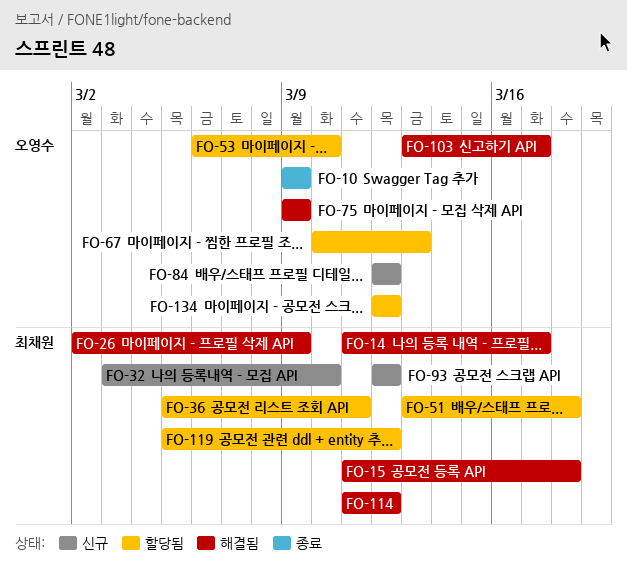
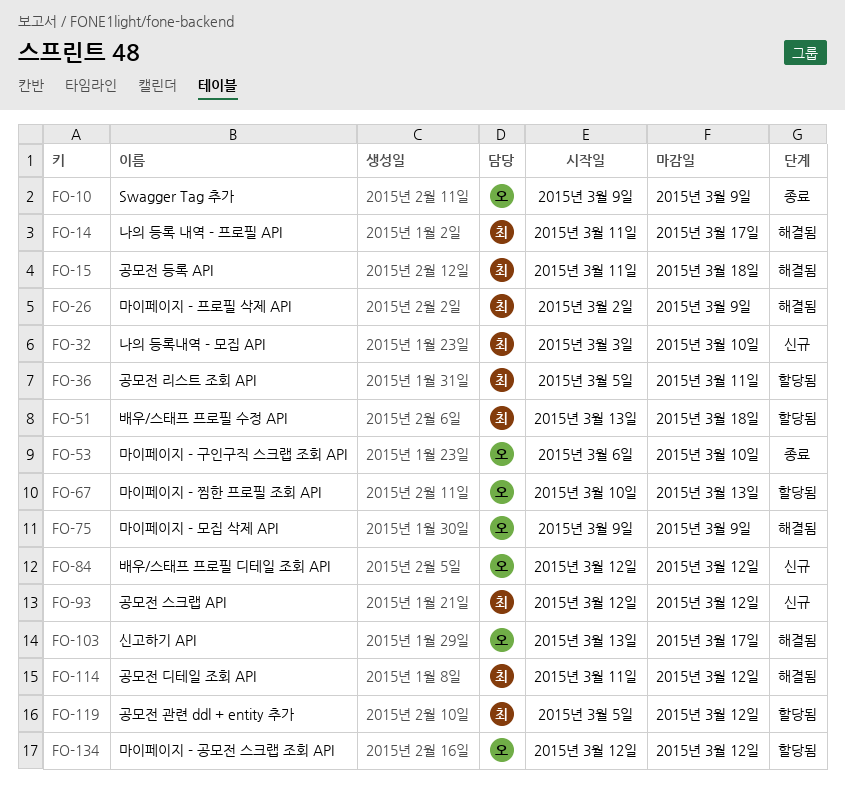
FO-53, status: 할당됨 -> 종료

